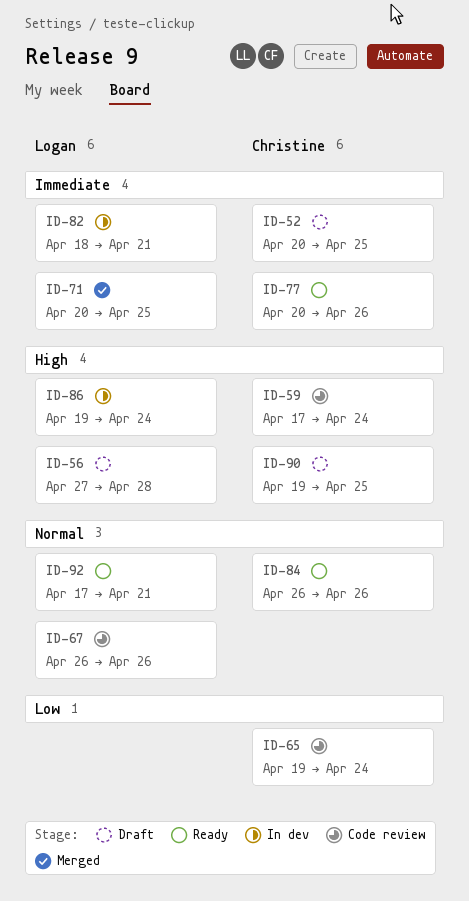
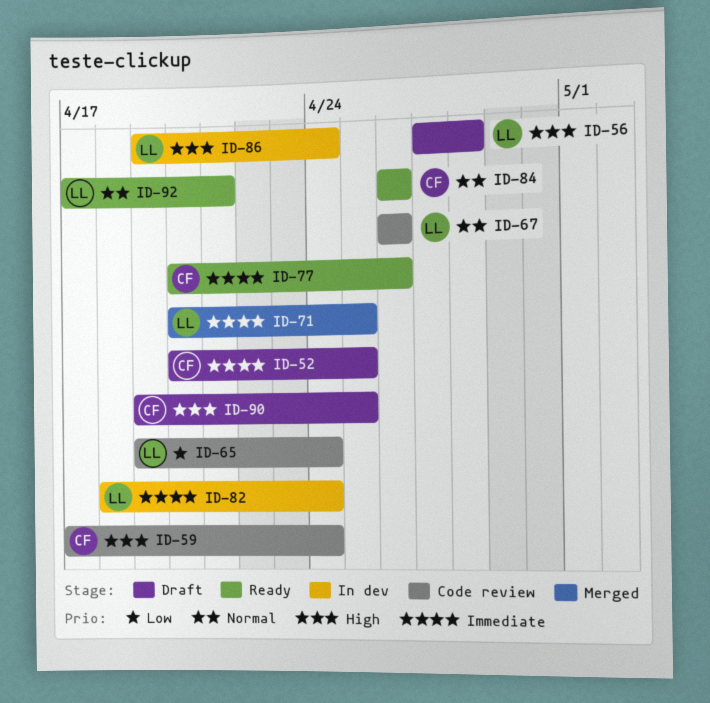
ID-65, owner: Christine -> Logan
ID-82, due: Apr 21 -> Apr 24

